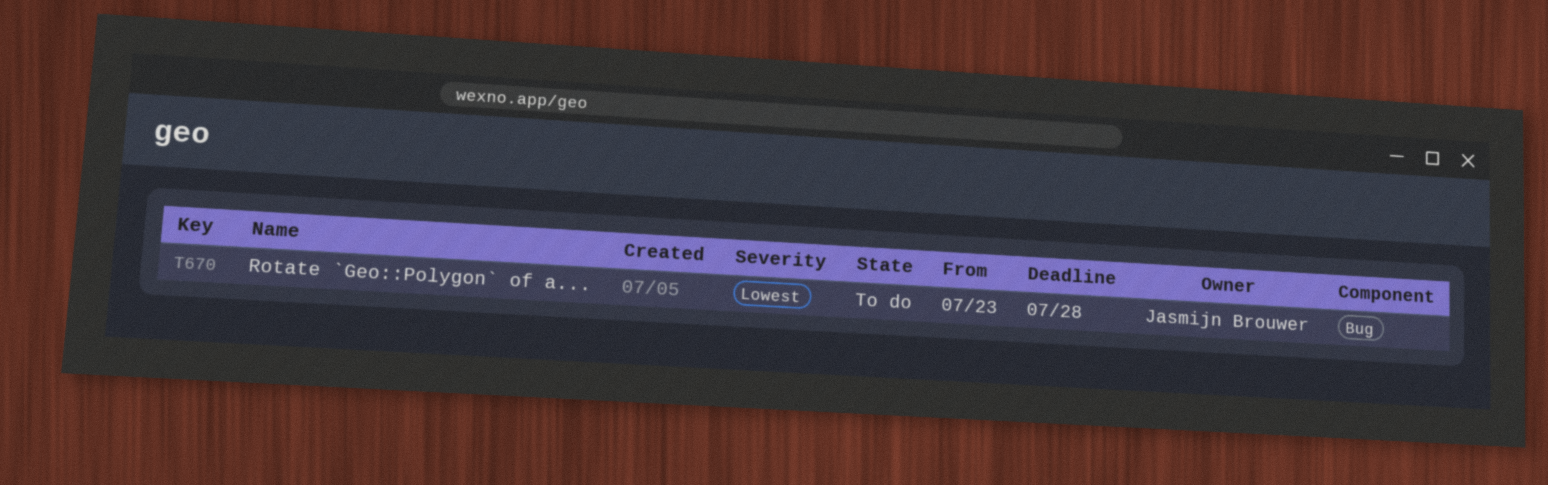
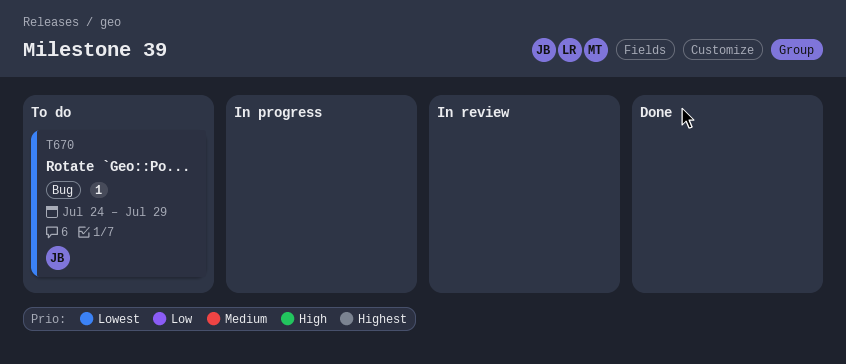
T670, start: Jul 23 -> Jul 24
T670, due: Jul 28 -> Jul 29

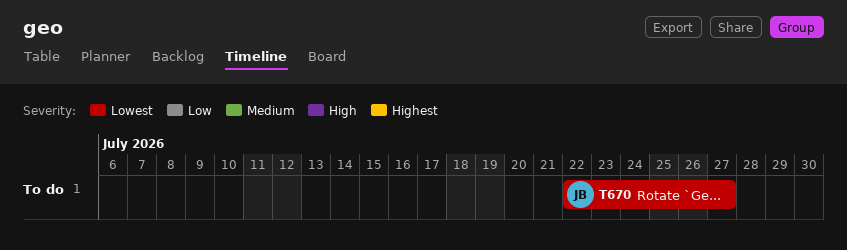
T670, start: Jul 24 -> Jul 22
T670, due: Jul 29 -> Jul 27

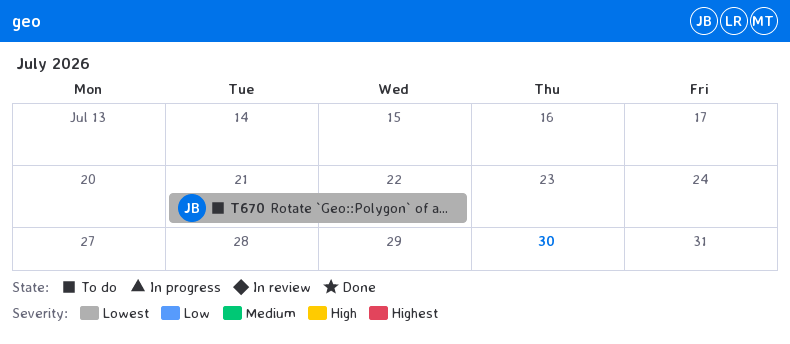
T670, start: Jul 22 -> Jul 21
T670, due: Jul 27 -> Jul 22

